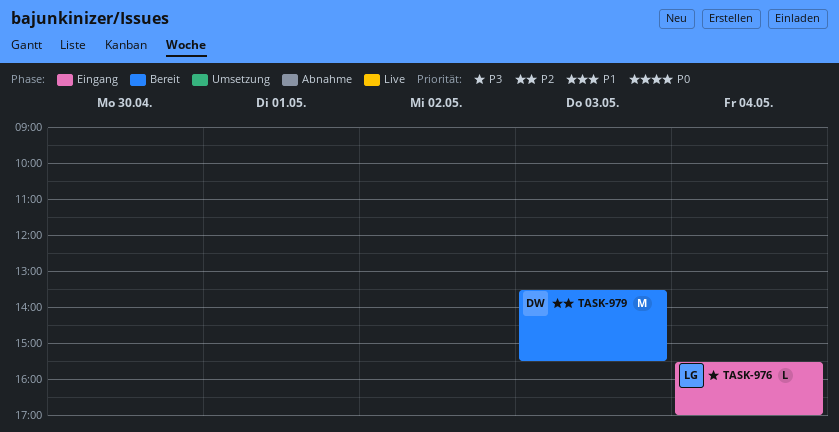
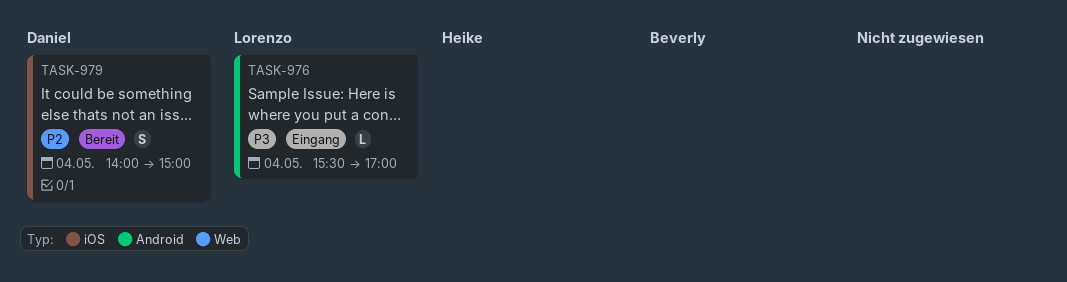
TASK-979, estimate: M -> S
TASK-979, day: May 3 -> May 4
TASK-979, begins: 13:30 -> 14:00
TASK-979, ends: 15:30 -> 15:00

